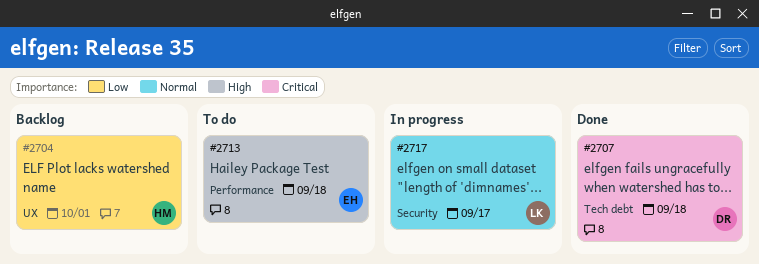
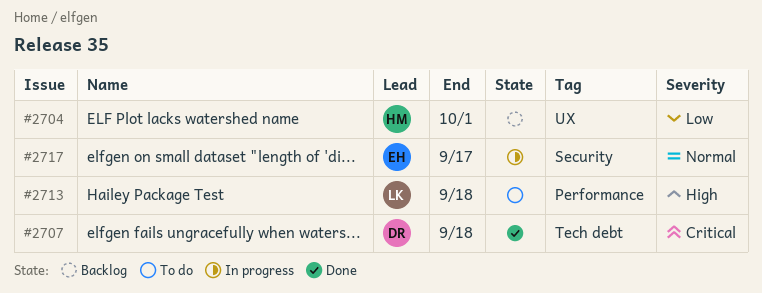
#2713, owner: EH -> LK
#2717, owner: LK -> EH

